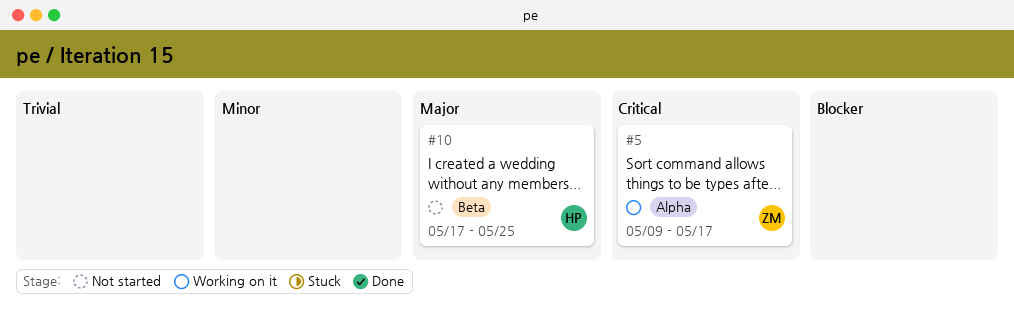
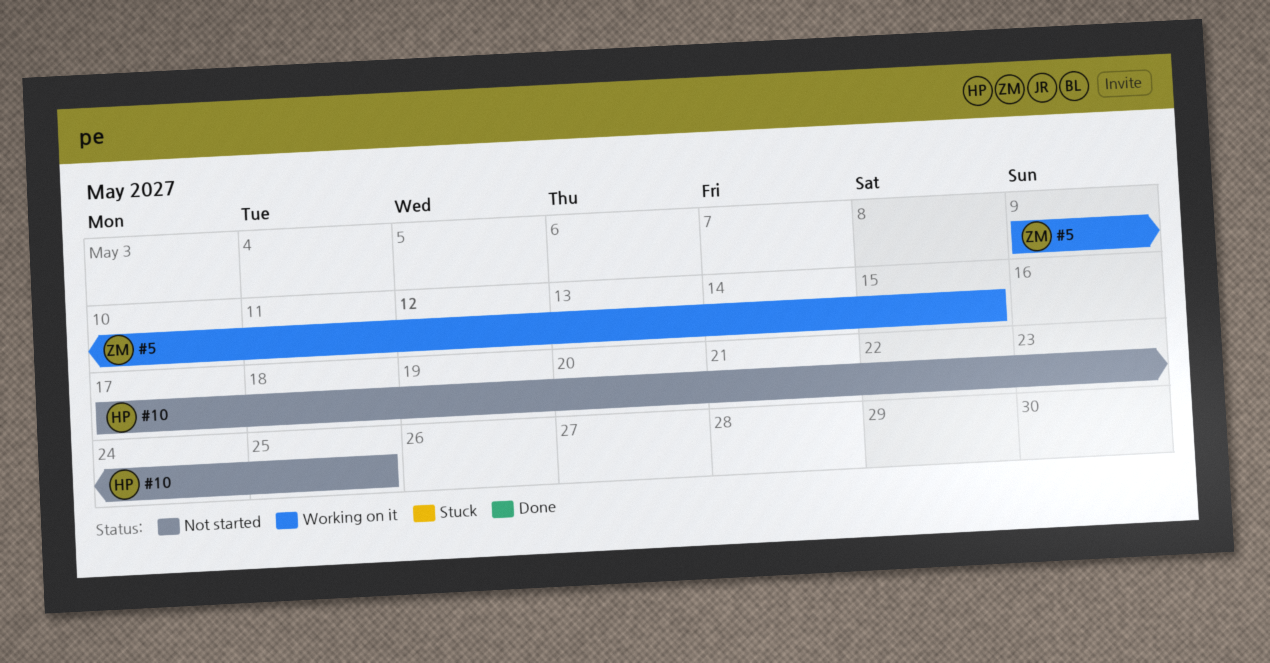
#5, due: May 17 -> May 15

